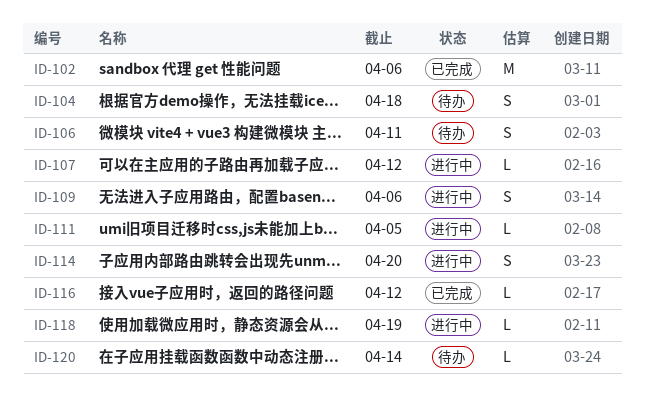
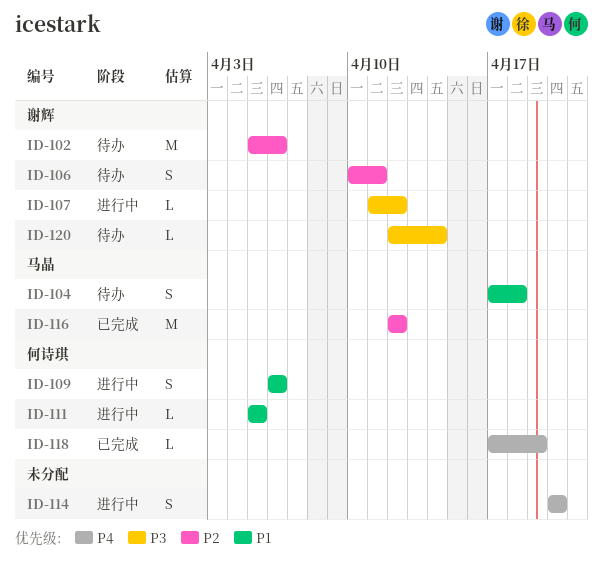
ID-102, status: 已完成 -> 待办
ID-116, estimate: L -> M
ID-118, status: 进行中 -> 已完成

